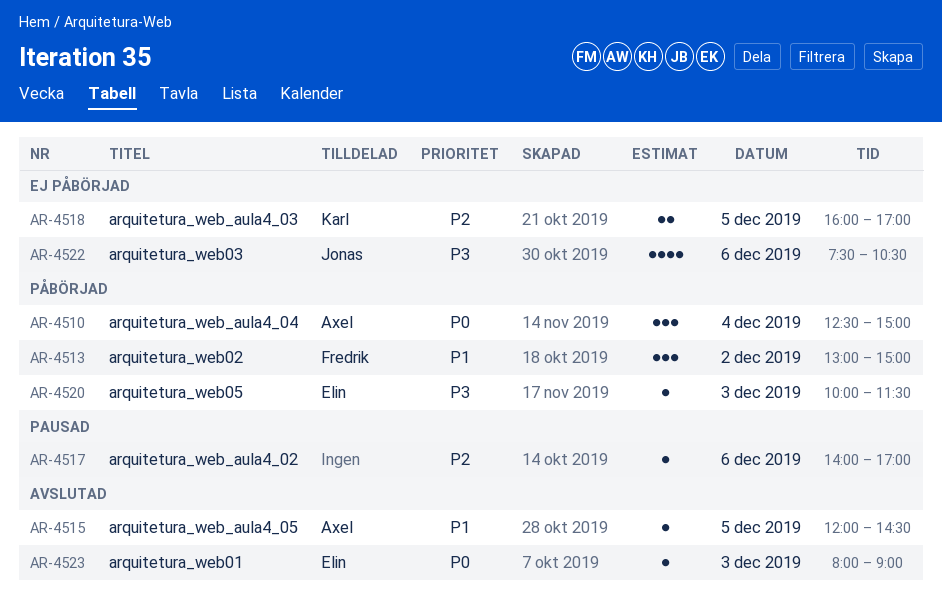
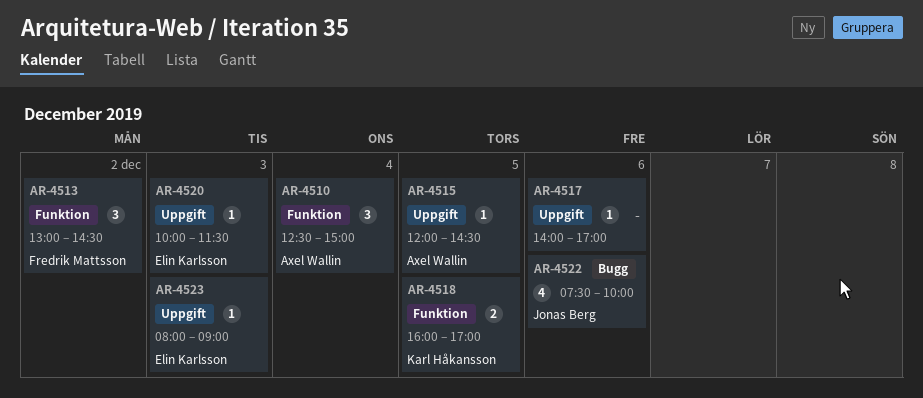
AR-4513, ends: 15:00 -> 14:30
AR-4522, ends: 10:30 -> 10:00

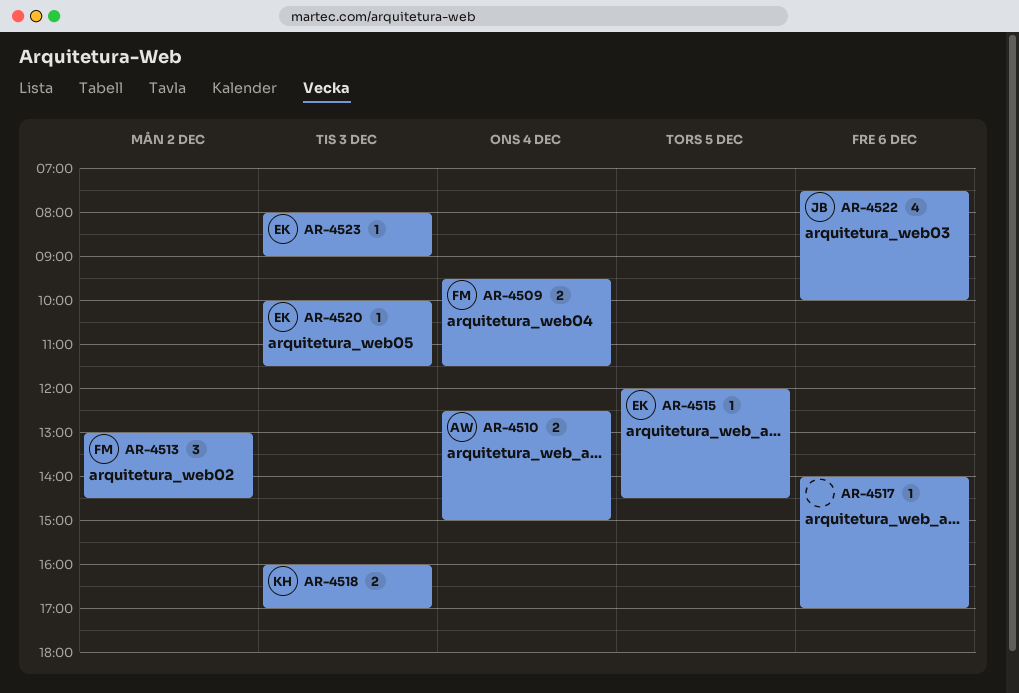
AR-4509: none -> present
AR-4510, estimate: 3 -> 2
AR-4515, owner: Axel Wallin -> Elin Karlsson
AR-4518, day: Dec 5 -> Dec 3

